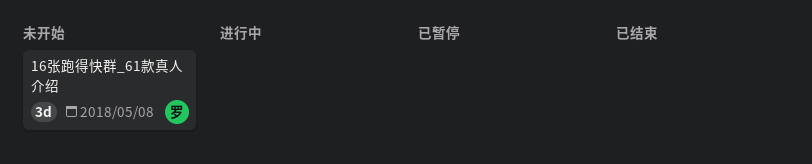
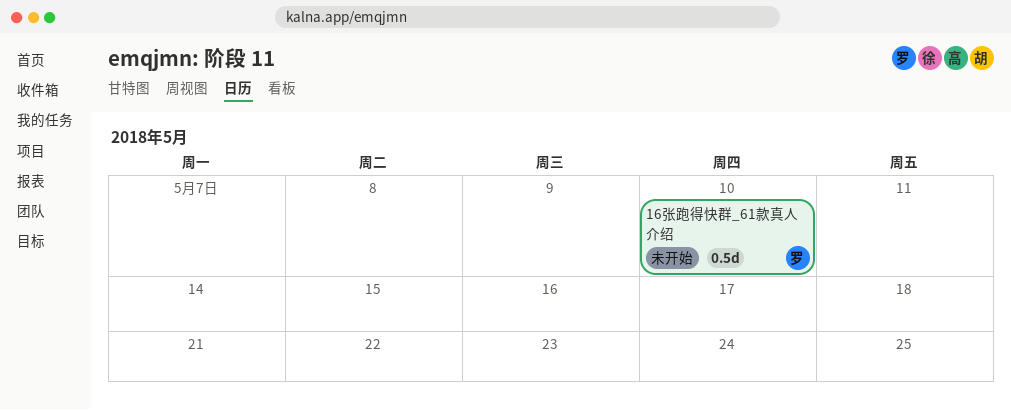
16张跑得快群_61款真人介绍, estimate: 3d -> 0.5d
16张跑得快群_61款真人介绍, due: May 8 -> May 10

